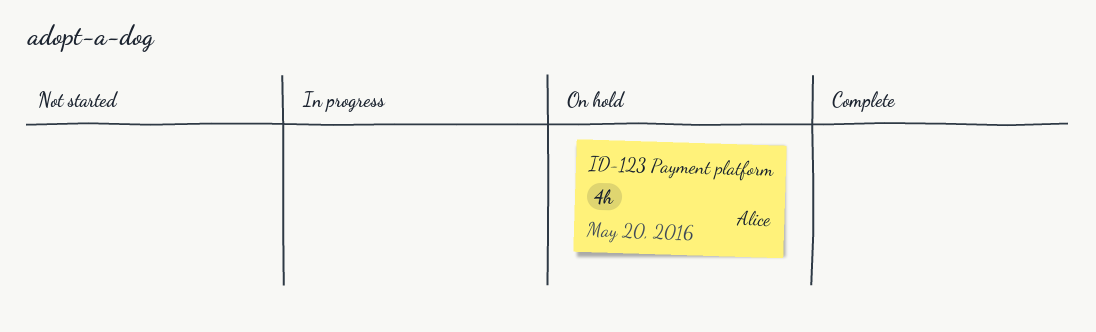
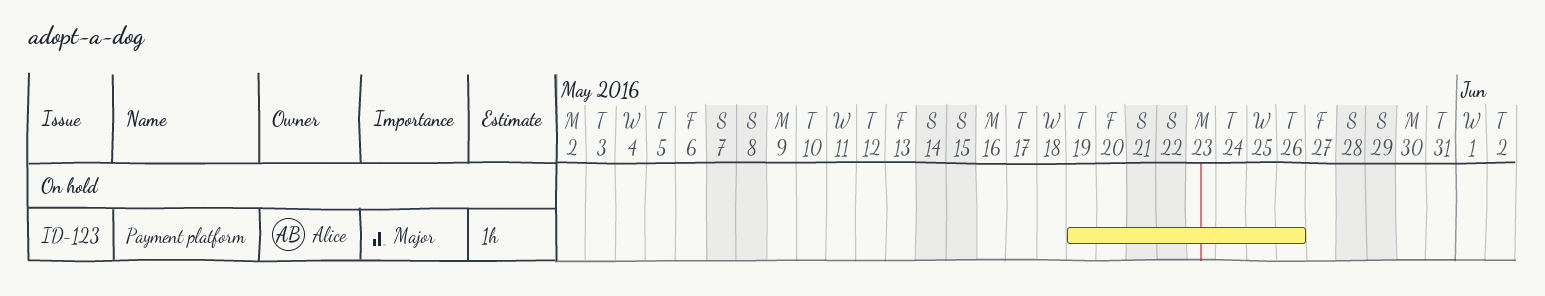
ID-123, estimate: 4h -> 1h
ID-123, due: May 20 -> May 26

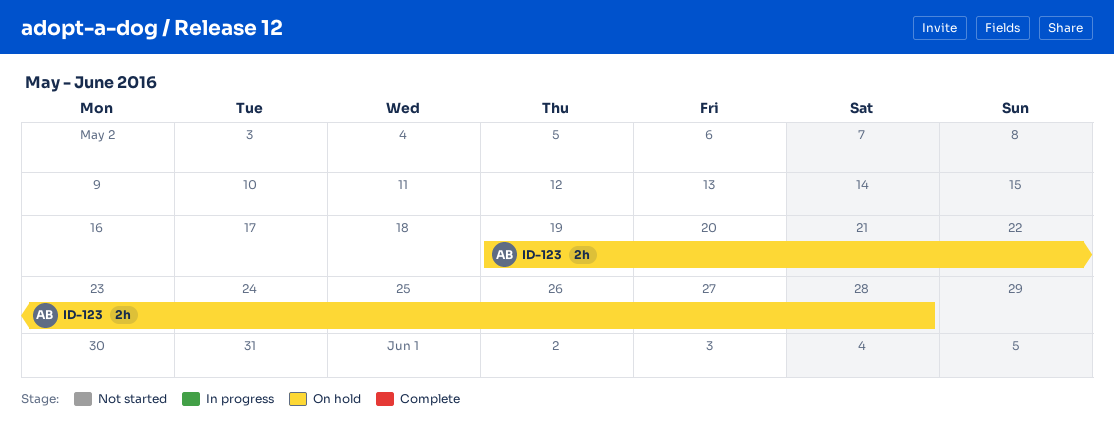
ID-123, estimate: 1h -> 2h
ID-123, due: May 26 -> May 28

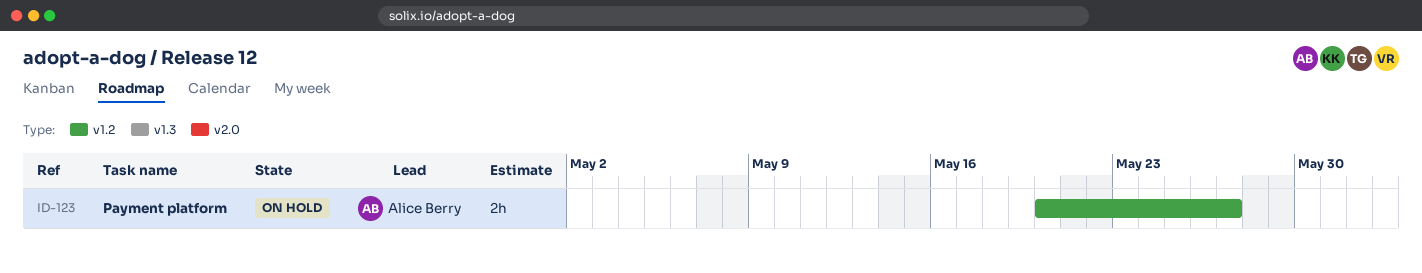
ID-123, start: May 19 -> May 20
ID-123, due: May 28 -> May 27

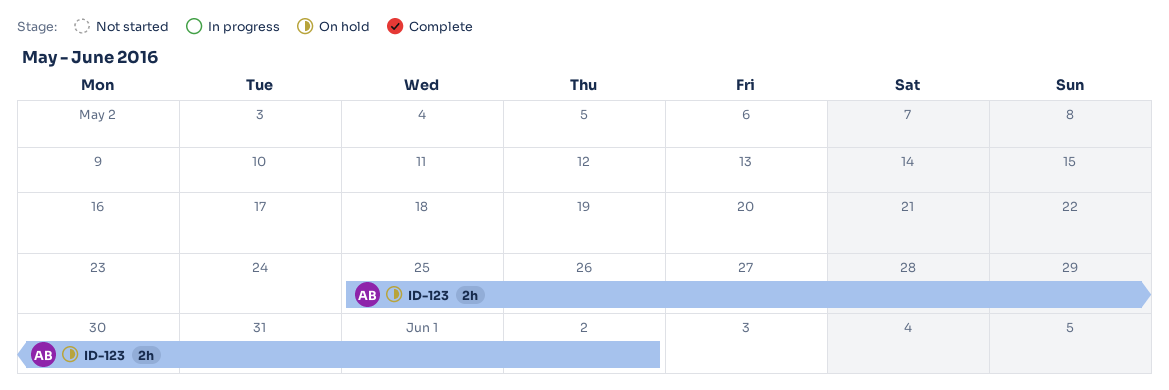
ID-123, start: May 20 -> May 25
ID-123, due: May 27 -> Jun 2

